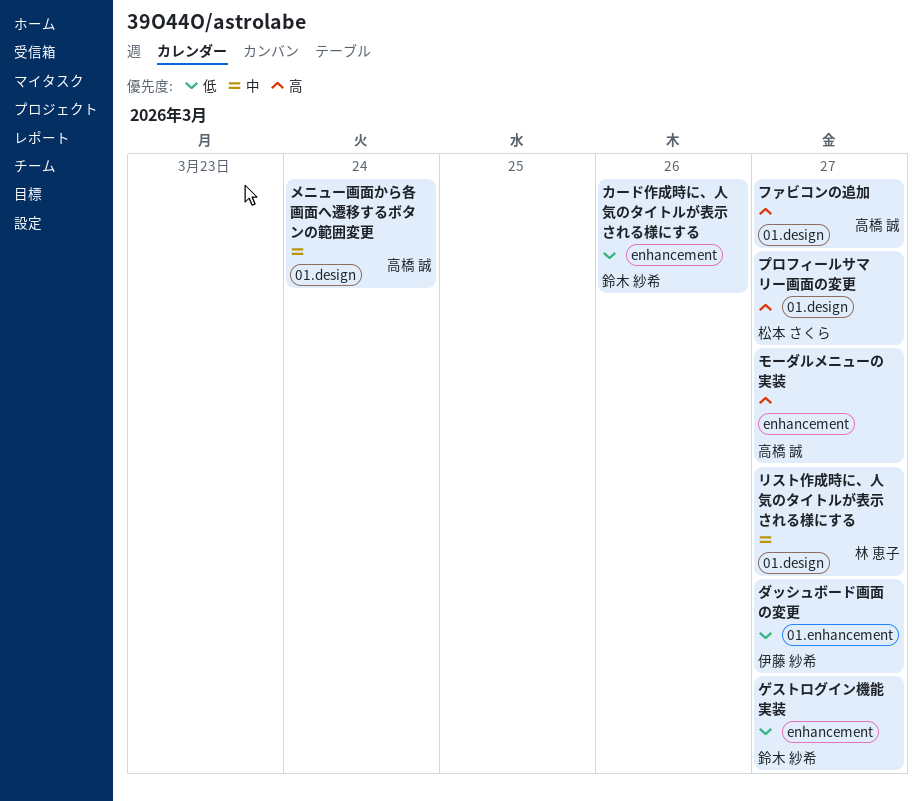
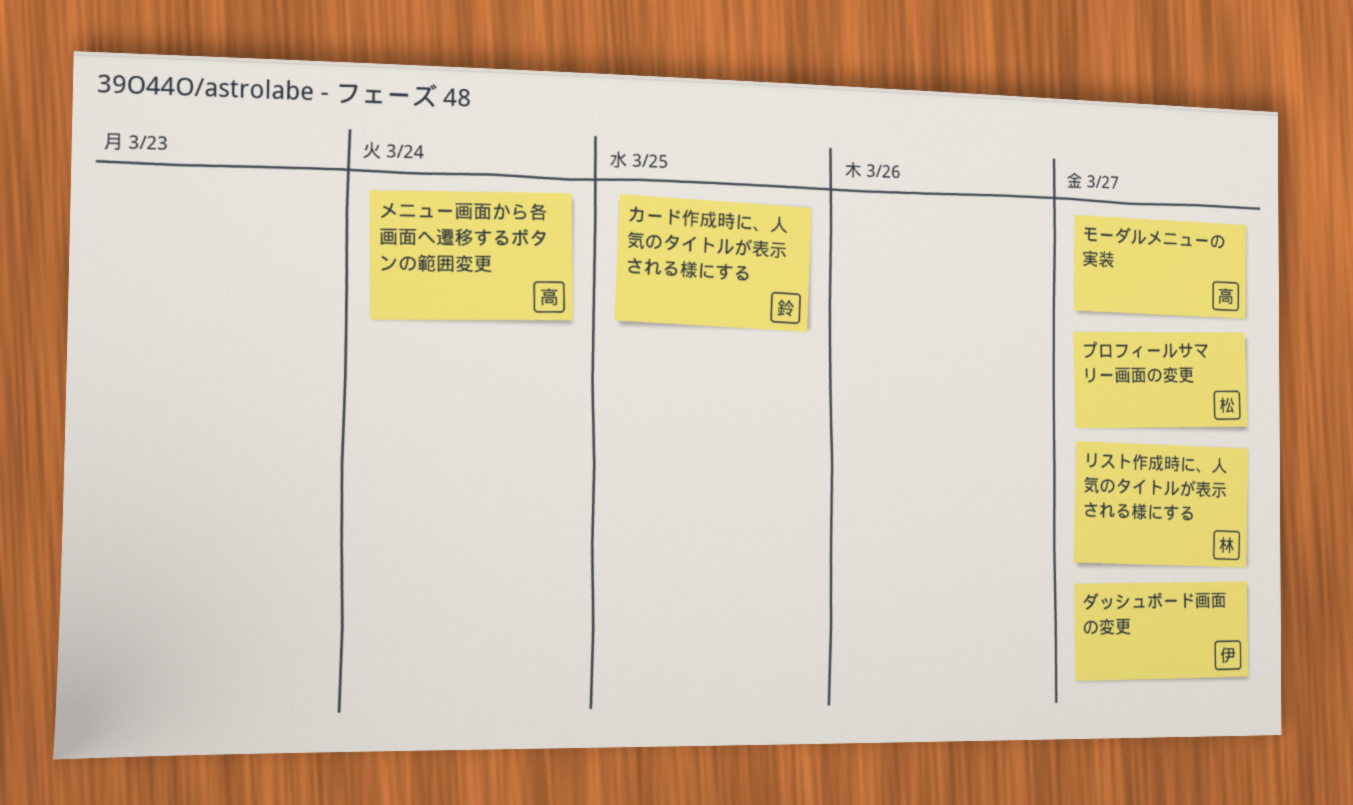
カード作成時に、人気のタイトルが表示される様にする, due: Mar 26 -> Mar 25
ゲストログイン機能 実装: present -> none
ファビコンの追加: present -> none

